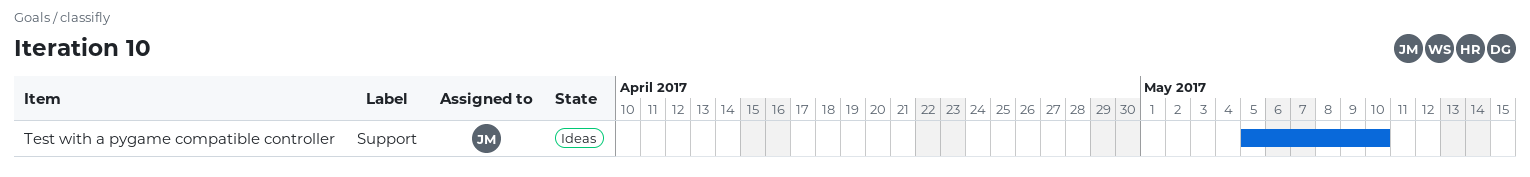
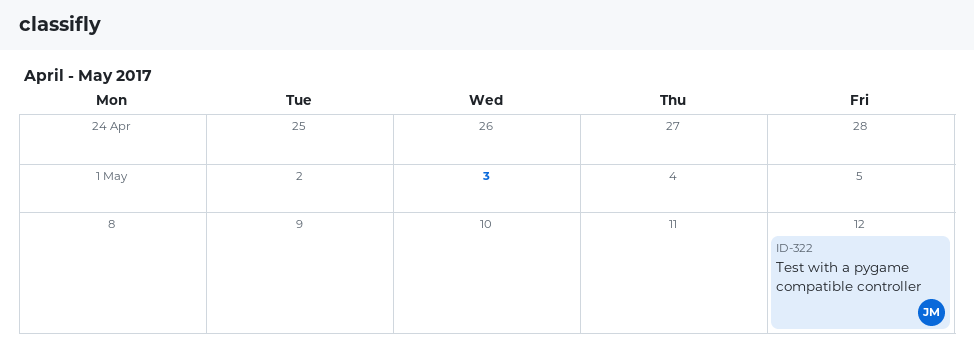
Test with a pygame compatible controller, due: May 10 -> May 12

